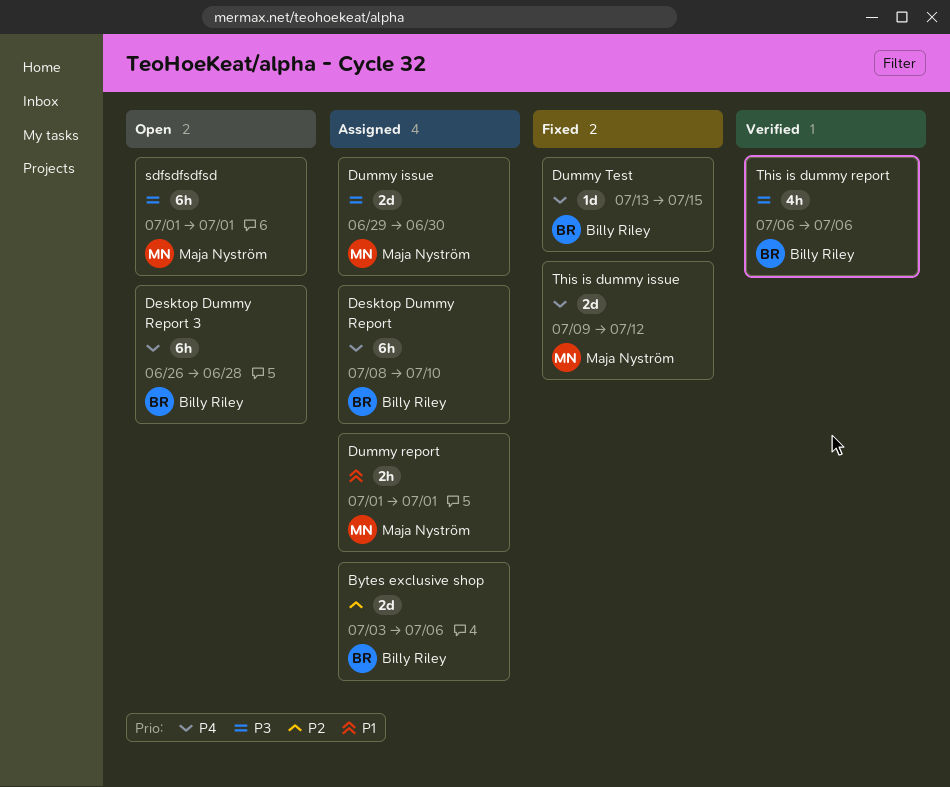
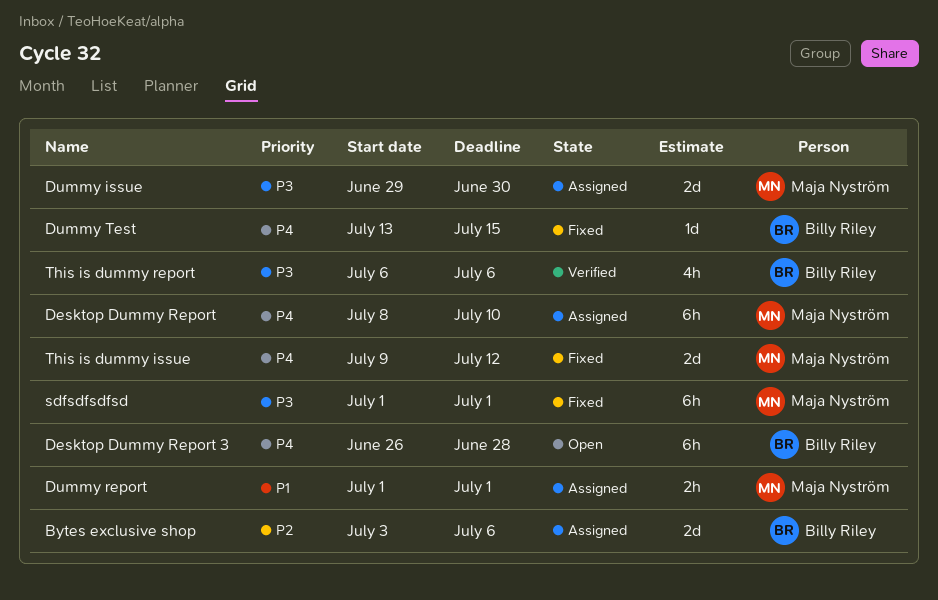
Desktop Dummy Report, owner: Billy Riley -> Maja Nyström
sdfsdfsdfsd, status: Open -> Fixed

